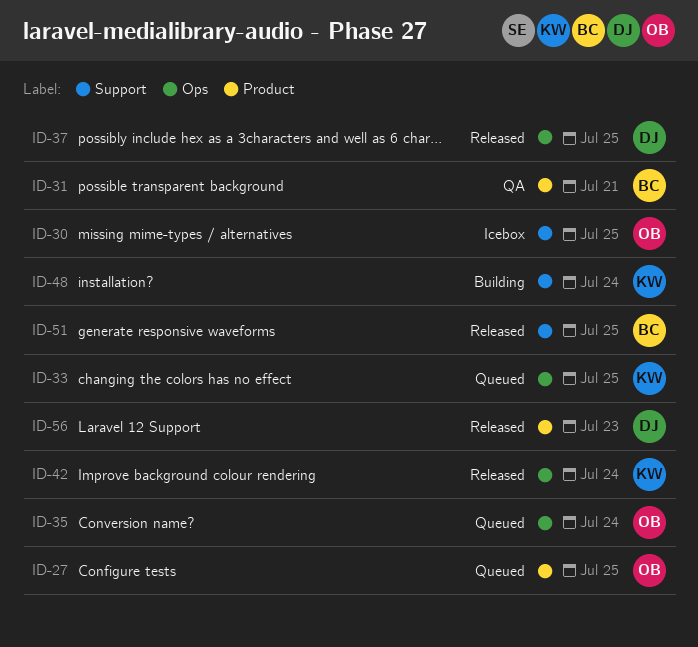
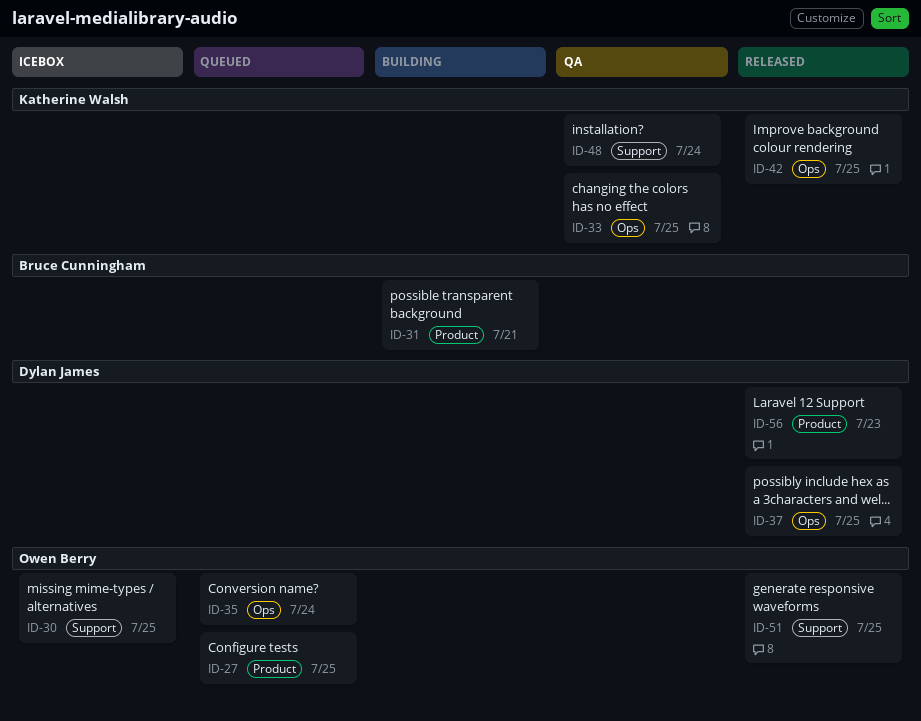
ID-31, status: QA -> Building
ID-33, status: Queued -> QA
ID-42, due: Jul 24 -> Jul 25
ID-48, status: Building -> QA
ID-51, owner: Bruce Cunningham -> Owen Berry

